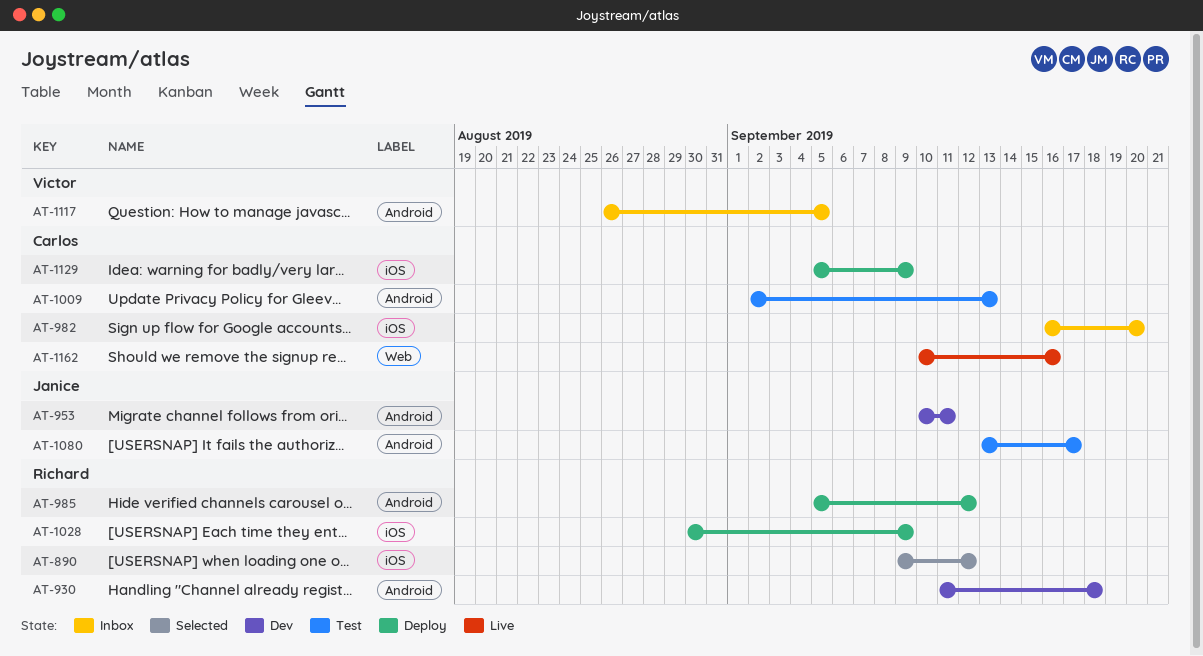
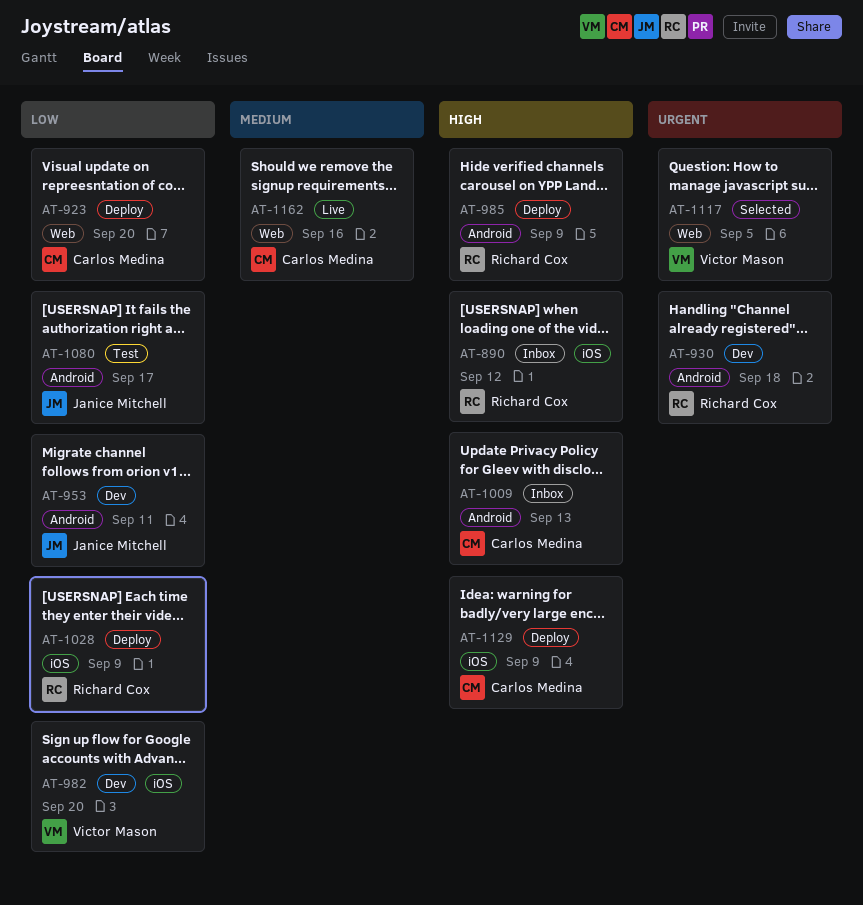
AT-890, status: Selected -> Inbox
AT-923: none -> present
AT-982, status: Inbox -> Dev
AT-982, owner: Carlos Medina -> Victor Mason
AT-985, due: Sep 12 -> Sep 9
AT-1009, status: Test -> Inbox
AT-1117, status: Inbox -> Selected
AT-1117, label: Android -> Web

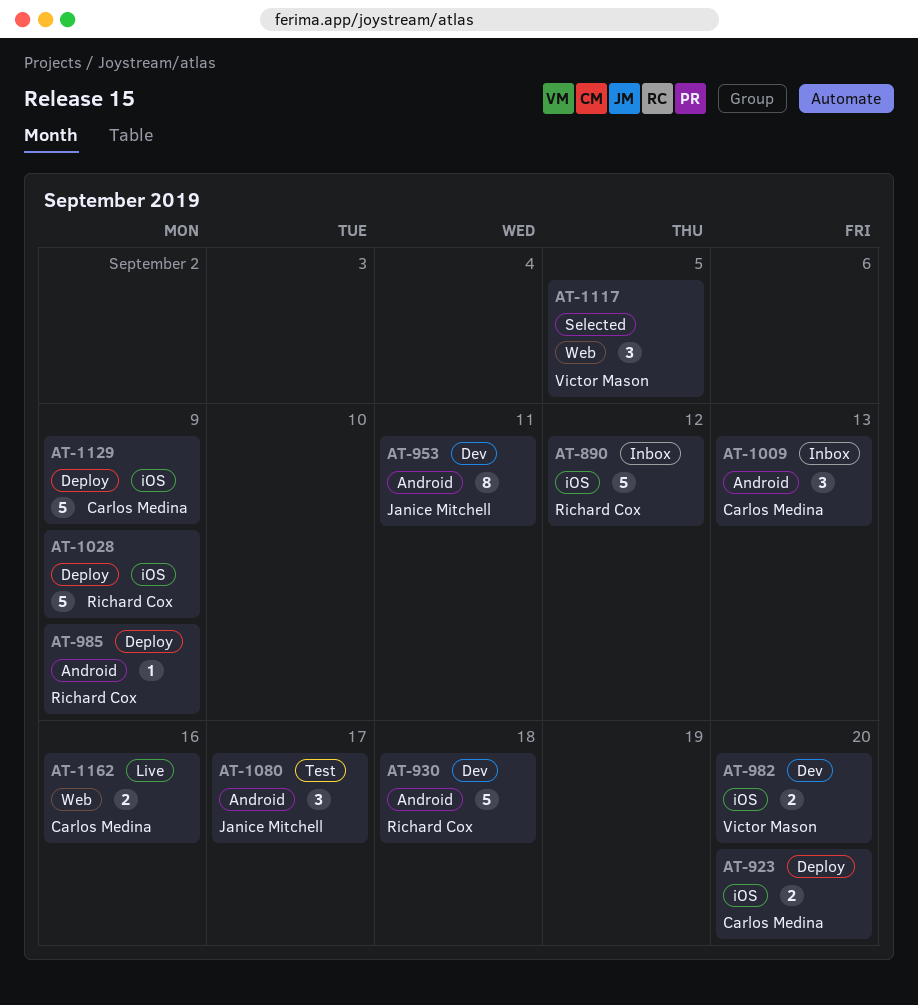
AT-923, label: Web -> iOS

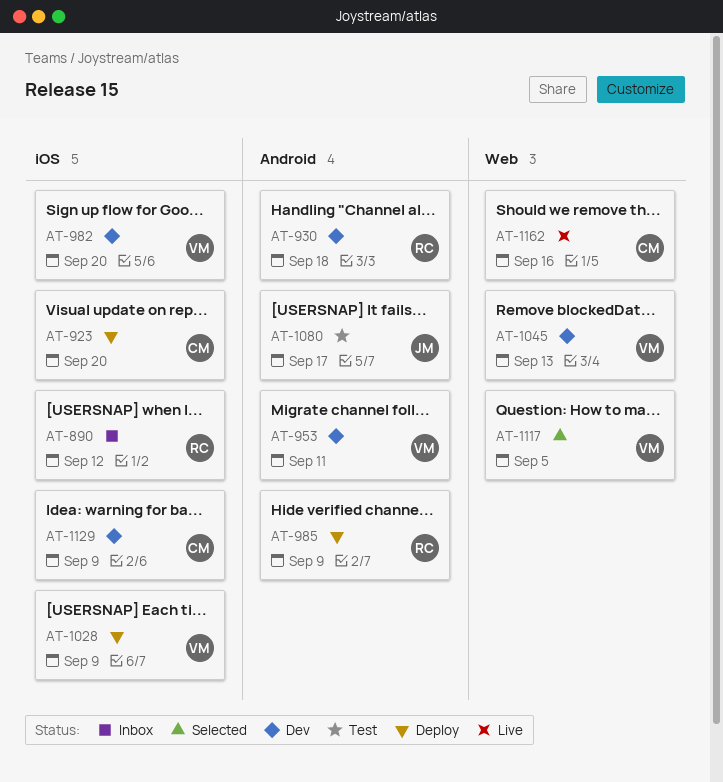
AT-953, owner: Janice Mitchell -> Victor Mason
AT-1009: present -> none
AT-1028, owner: Richard Cox -> Victor Mason
AT-1045: none -> present
AT-1129, status: Deploy -> Dev

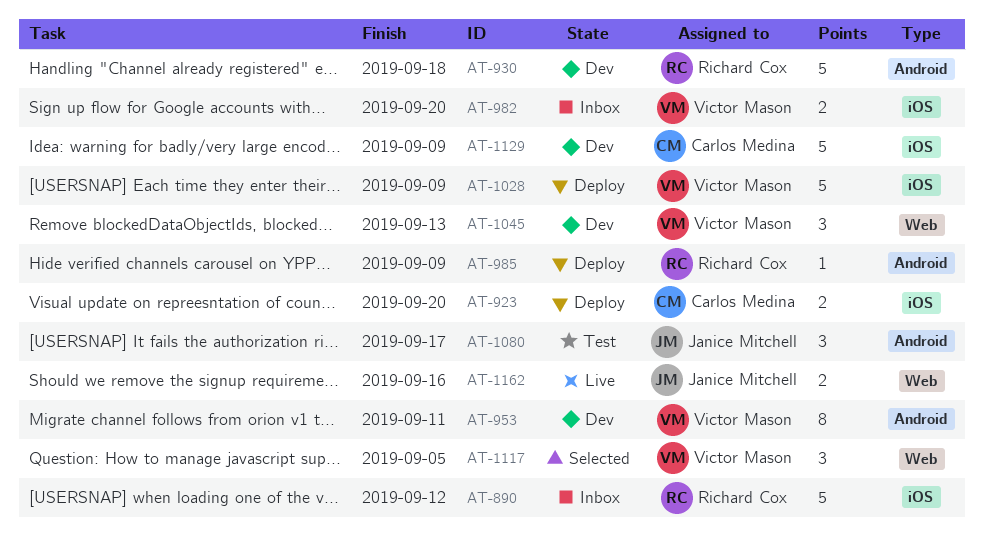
AT-982, status: Dev -> Inbox
AT-1162, owner: Carlos Medina -> Janice Mitchell

